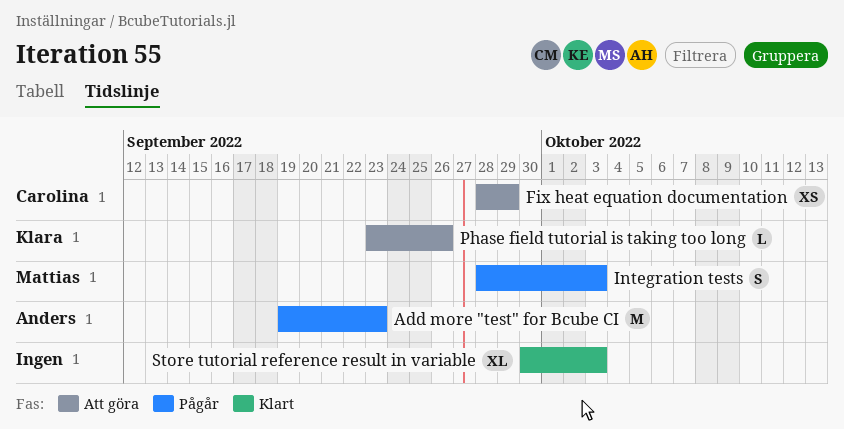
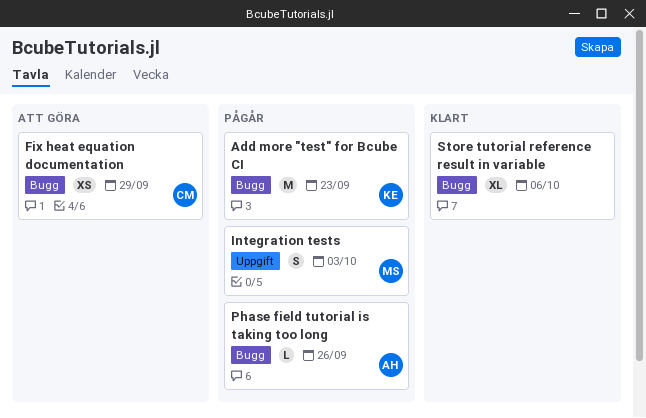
Add more "test" for Bcube CI, owner: Anders -> Klara
Phase field tutorial is taking too long, status: Att göra -> Pågår
Phase field tutorial is taking too long, owner: Klara -> Anders
Store tutorial reference result in variable, due: Oct 3 -> Oct 6

